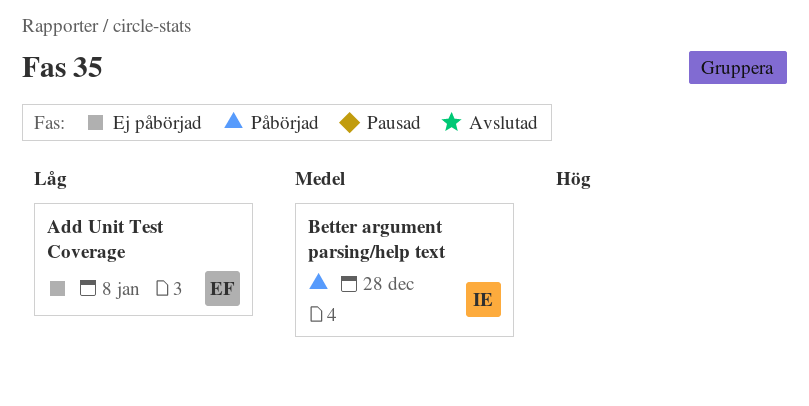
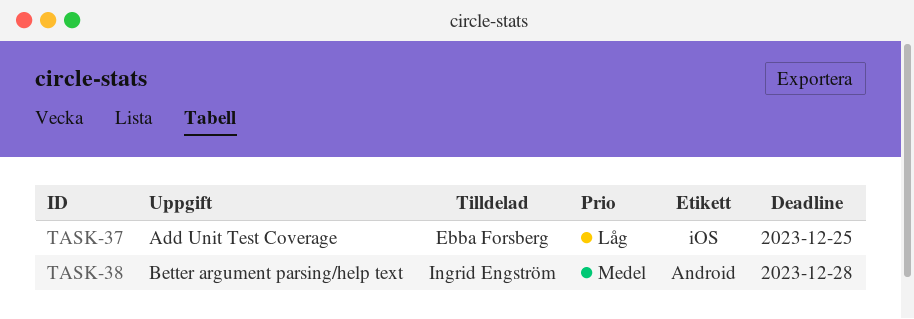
Add Unit Test Coverage, due: Jan 8 -> Dec 25

